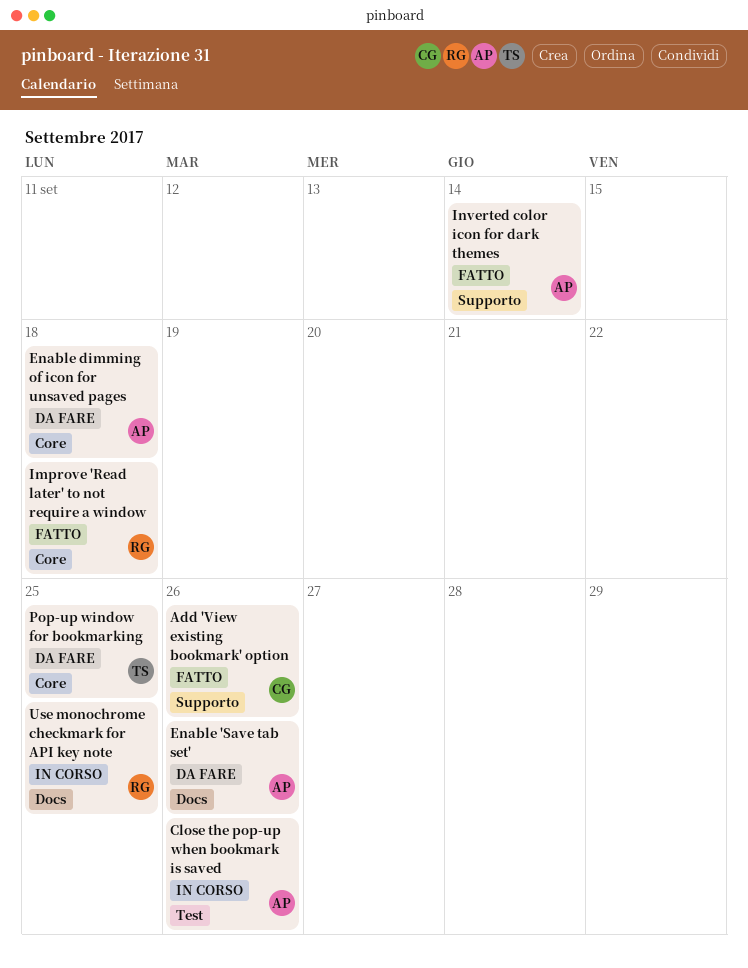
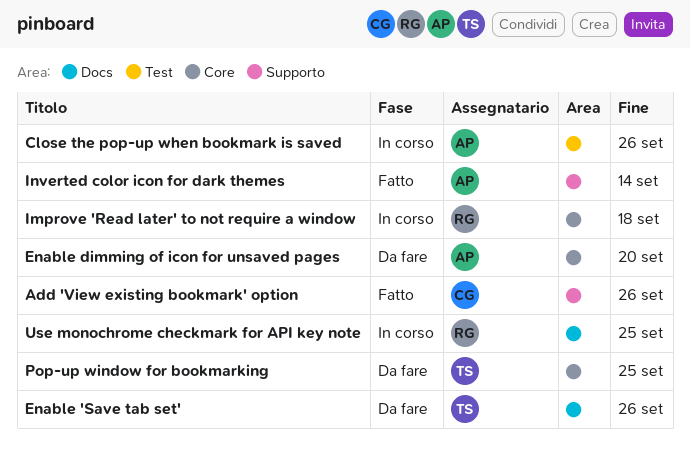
Enable 'Save tab set', owner: AP -> TS
Enable dimming of icon for unsaved pages, due: Sep 18 -> Sep 20
Improve 'Read later' to not require a window, status: Fatto -> In corso

